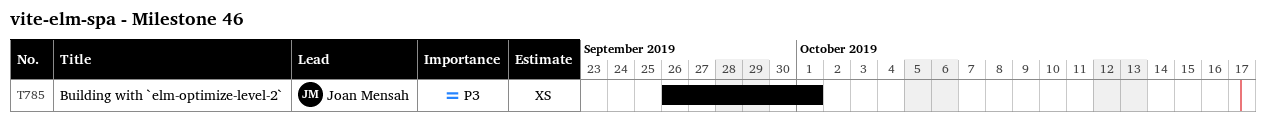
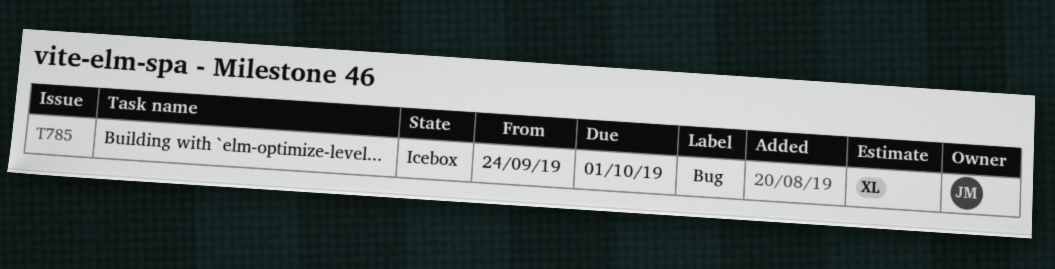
T785, estimate: XS -> XL
T785, start: Sep 26 -> Sep 24

